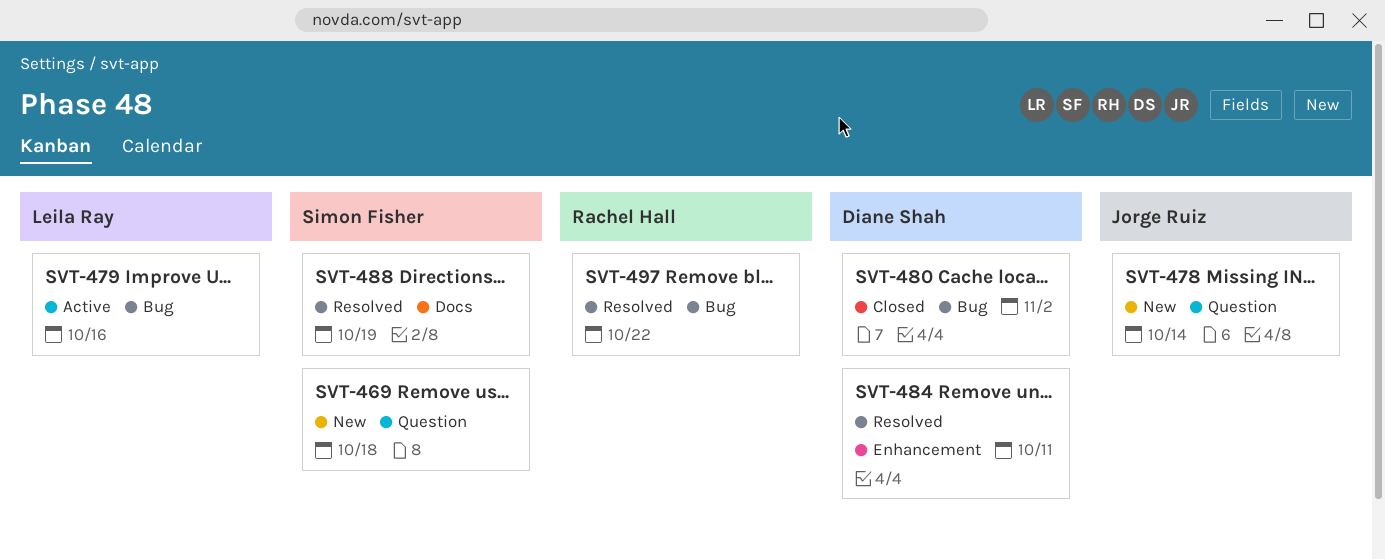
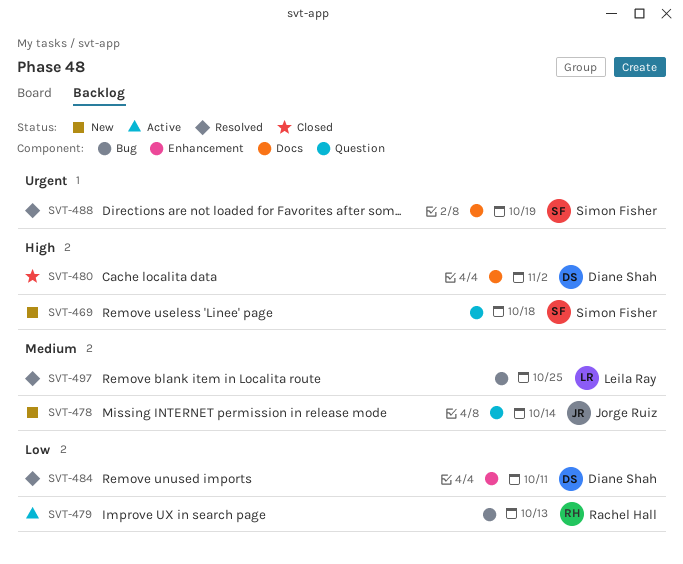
SVT-479, owner: Leila Ray -> Rachel Hall
SVT-479, due: Oct 16 -> Oct 13
SVT-480, label: Bug -> Docs
SVT-497, owner: Rachel Hall -> Leila Ray
SVT-497, due: Oct 22 -> Oct 25

